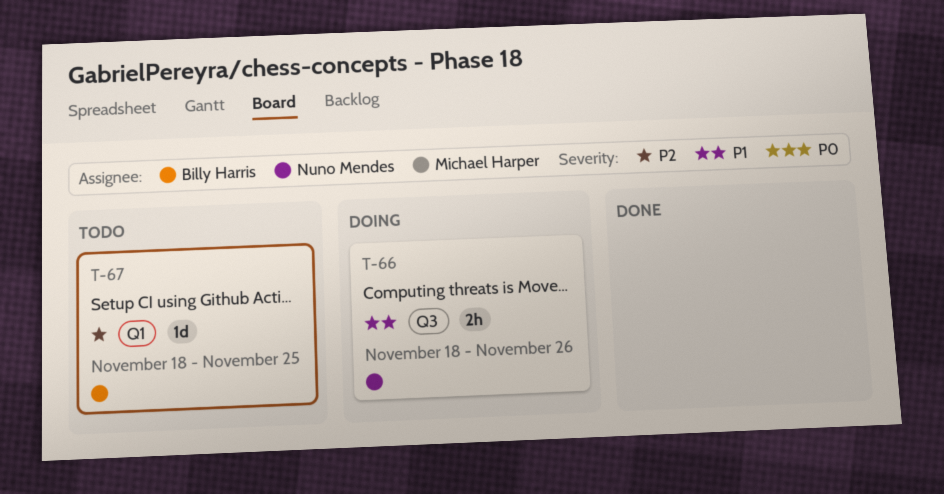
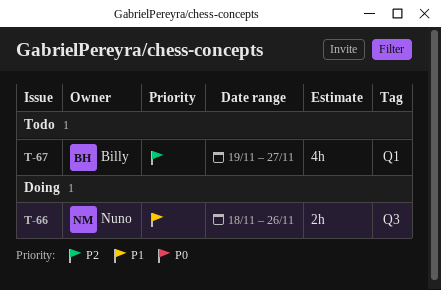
T-67, estimate: 1d -> 4h
T-67, start: Nov 18 -> Nov 19
T-67, due: Nov 25 -> Nov 27

